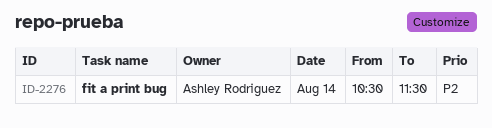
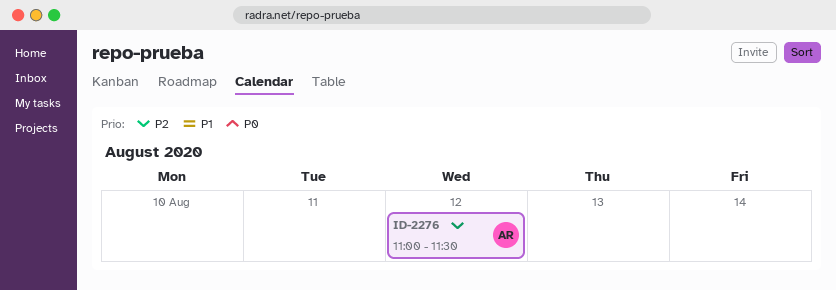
ID-2276, day: Aug 14 -> Aug 12
ID-2276, begins: 10:30 -> 11:00

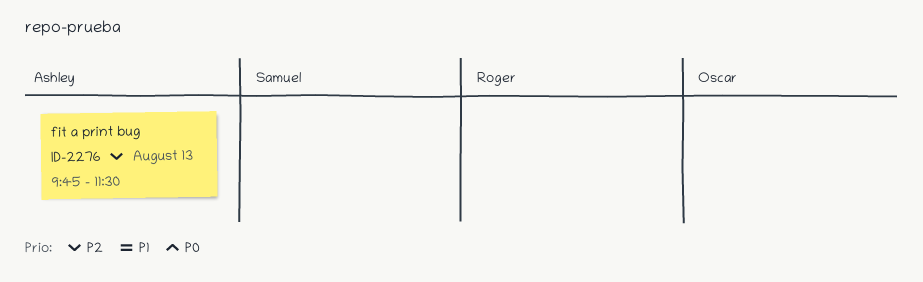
ID-2276, day: Aug 12 -> Aug 13
ID-2276, begins: 11:00 -> 09:45

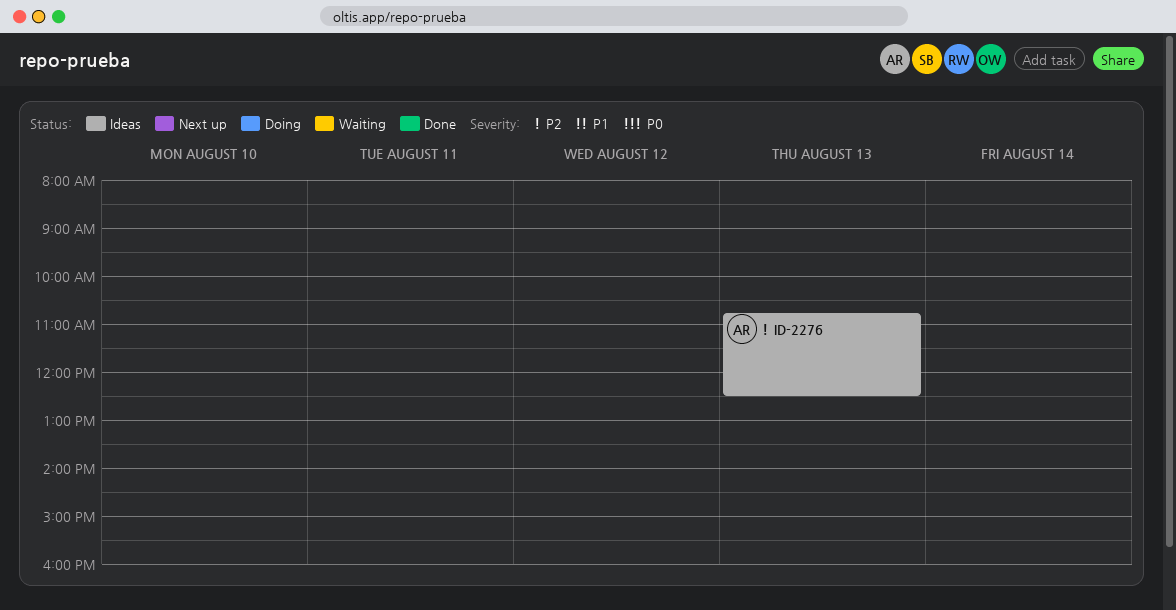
ID-2276, begins: 09:45 -> 10:45
ID-2276, ends: 11:30 -> 12:30

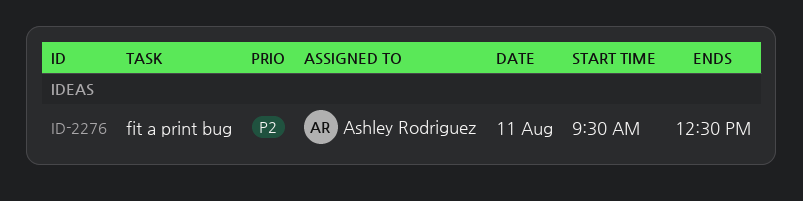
ID-2276, day: Aug 13 -> Aug 11
ID-2276, begins: 10:45 -> 09:30

